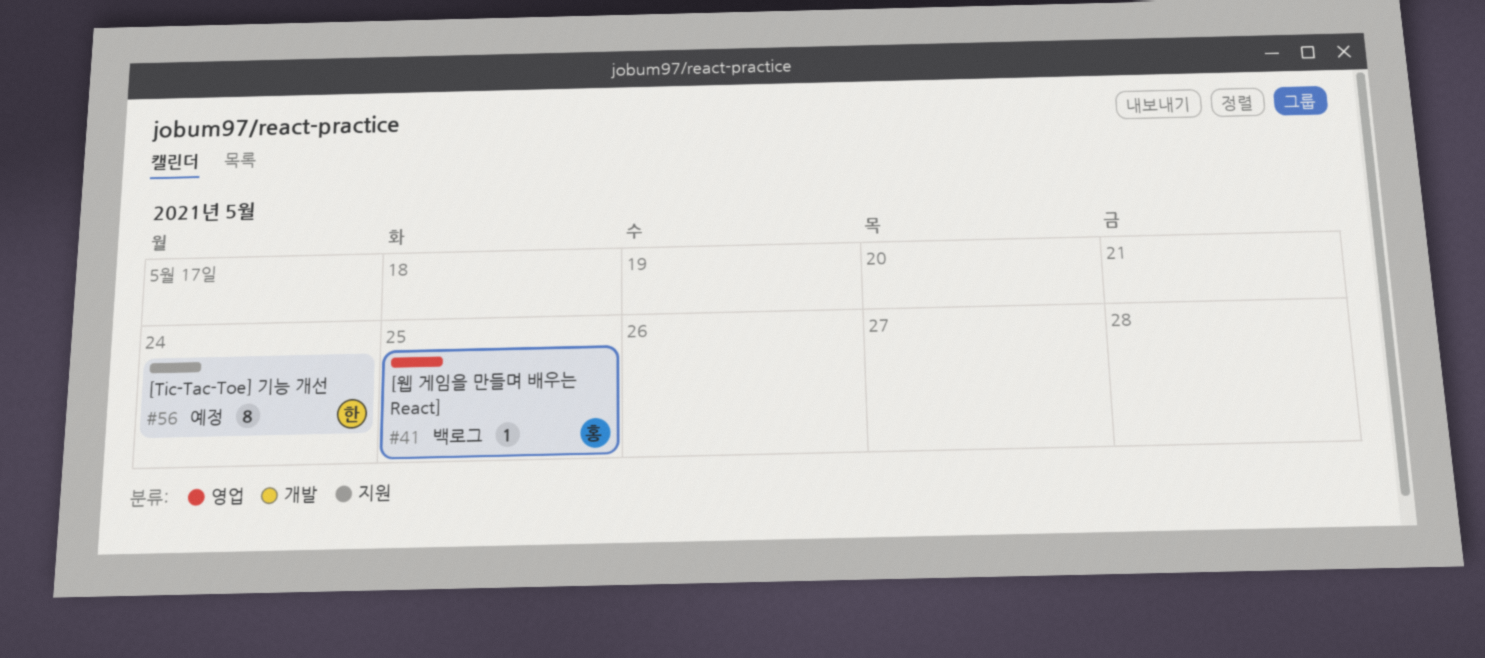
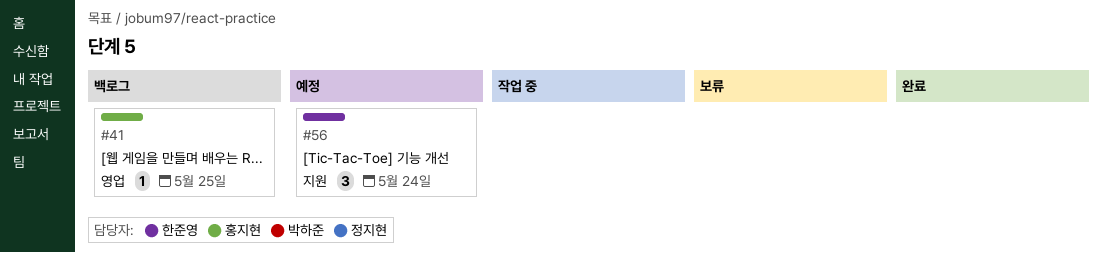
#56, estimate: 8 -> 3

